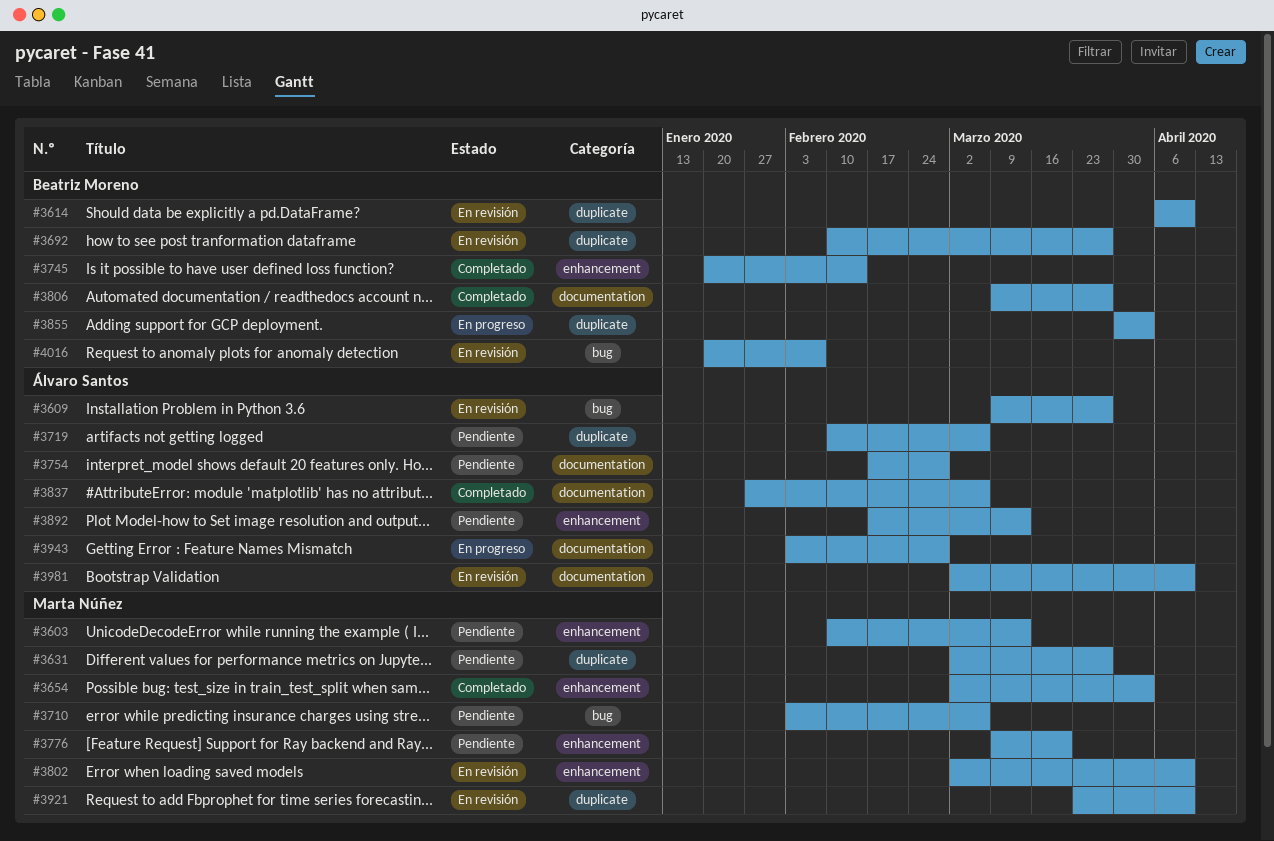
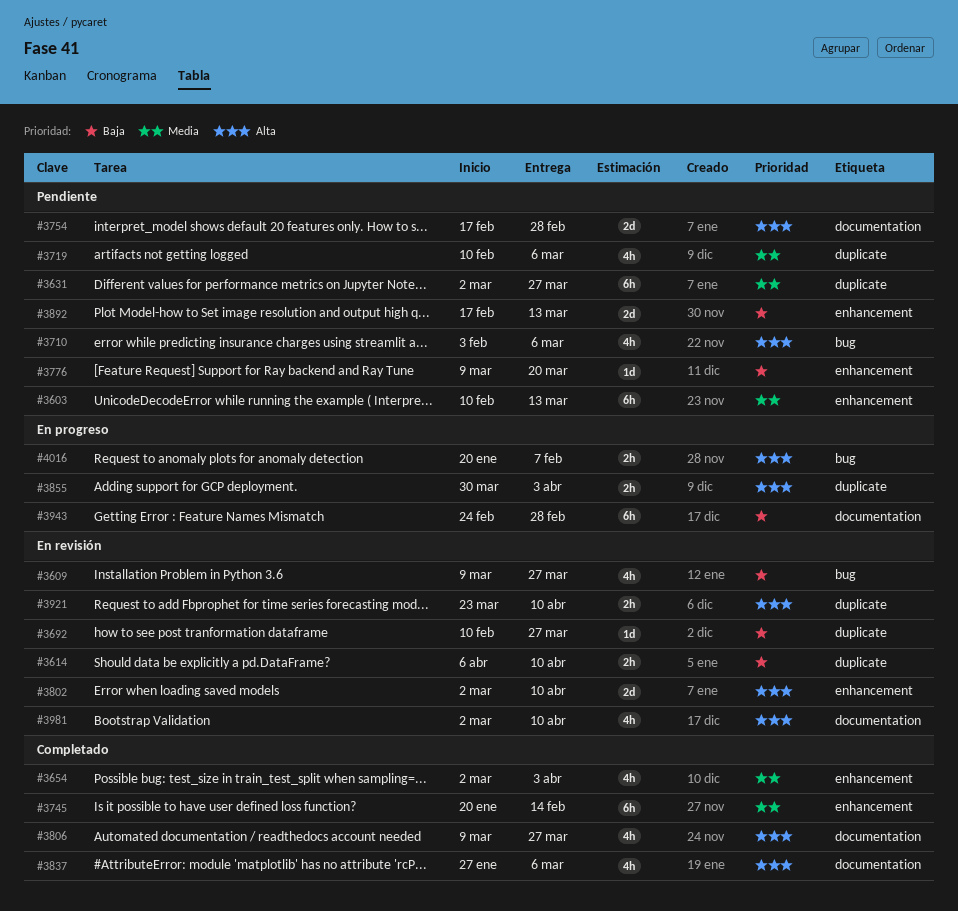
#3943, start: Feb 3 -> Feb 24
#4016, status: En revisión -> En progreso

